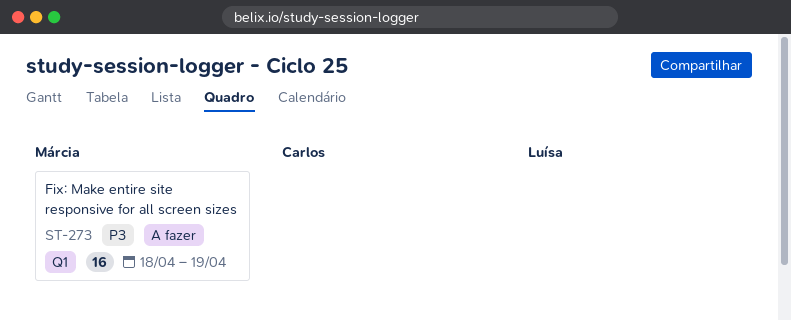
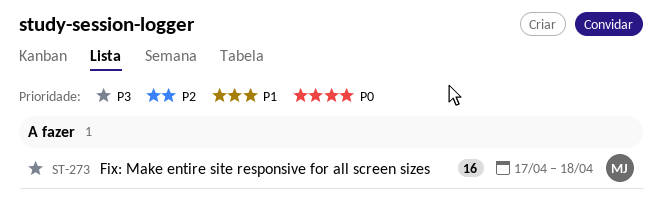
ST-273, start: Apr 18 -> Apr 17
ST-273, due: Apr 19 -> Apr 18

